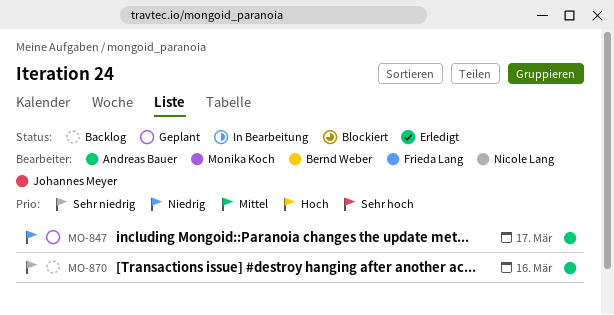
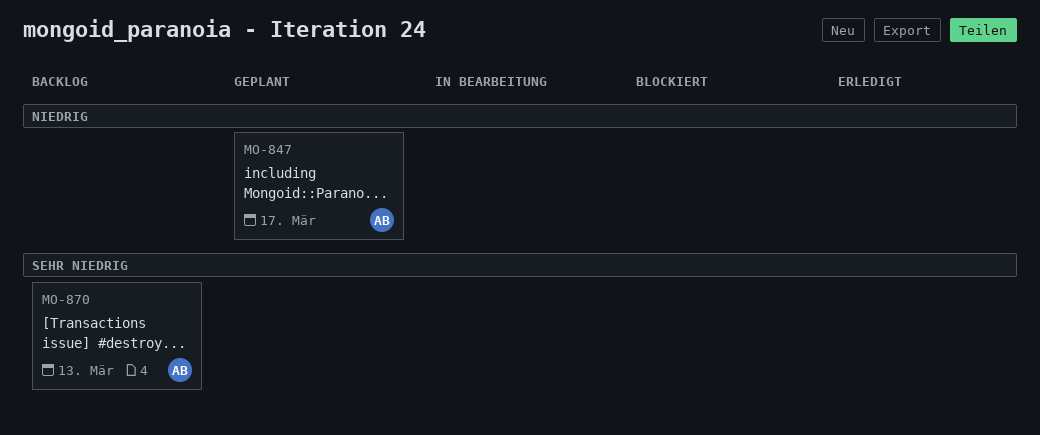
MO-870, due: Mar 16 -> Mar 13

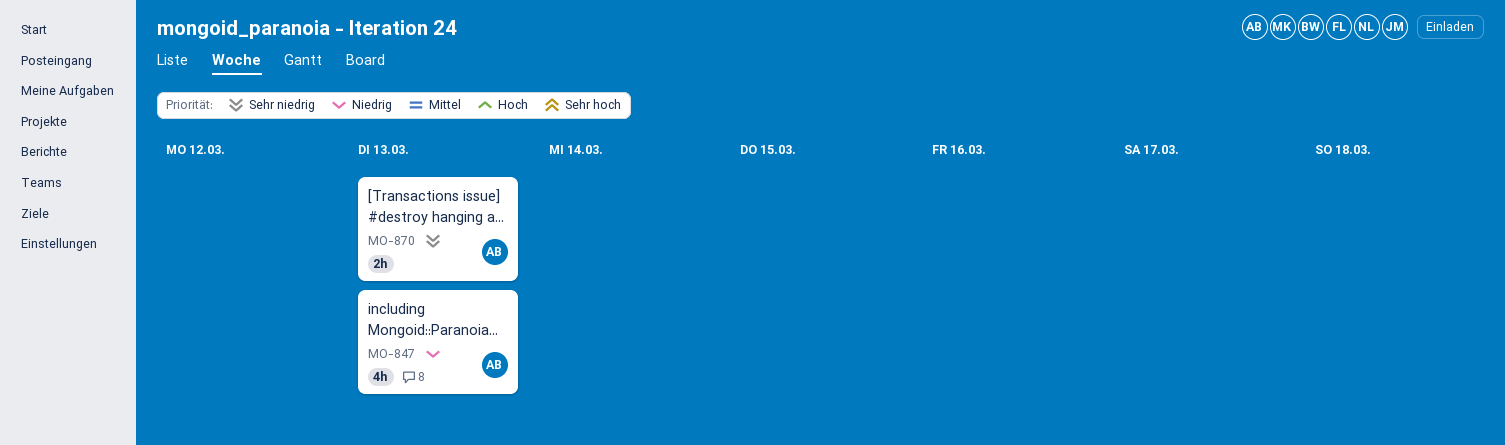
MO-847, due: Mar 17 -> Mar 13

